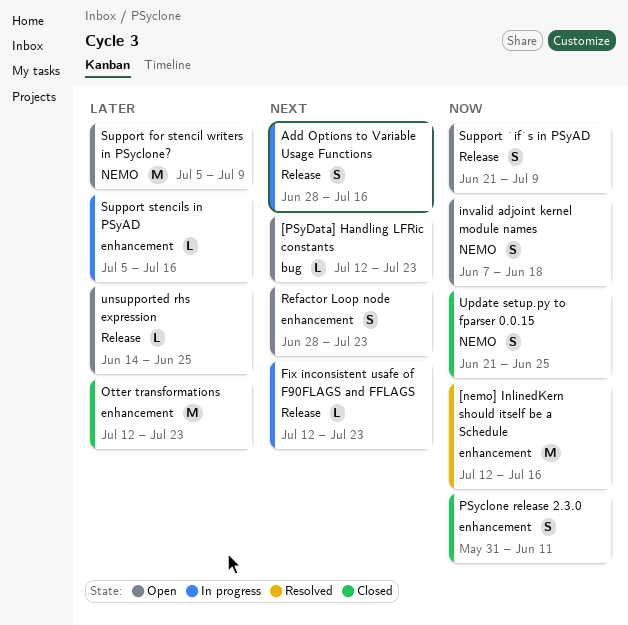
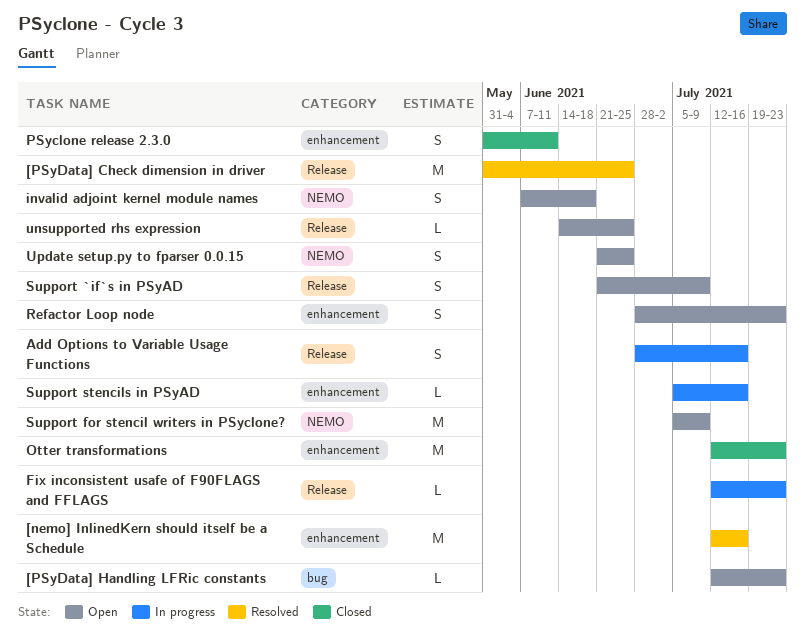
[PSyData] Check dimension in driver: none -> present
Update setup.py to fparser 0.0.15, status: Closed -> Open

